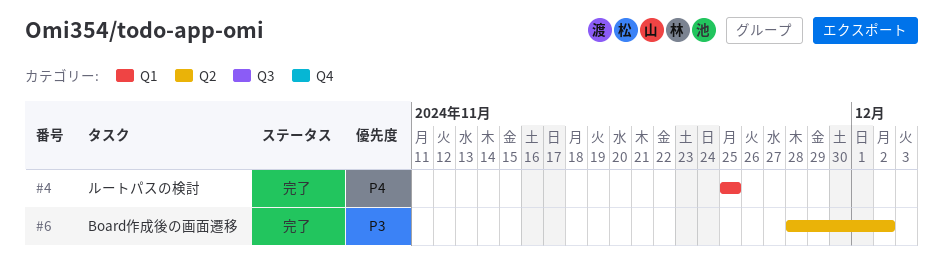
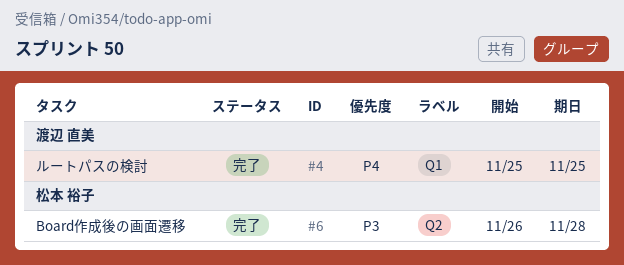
#6, start: Nov 28 -> Nov 26
#6, due: Dec 2 -> Nov 28

